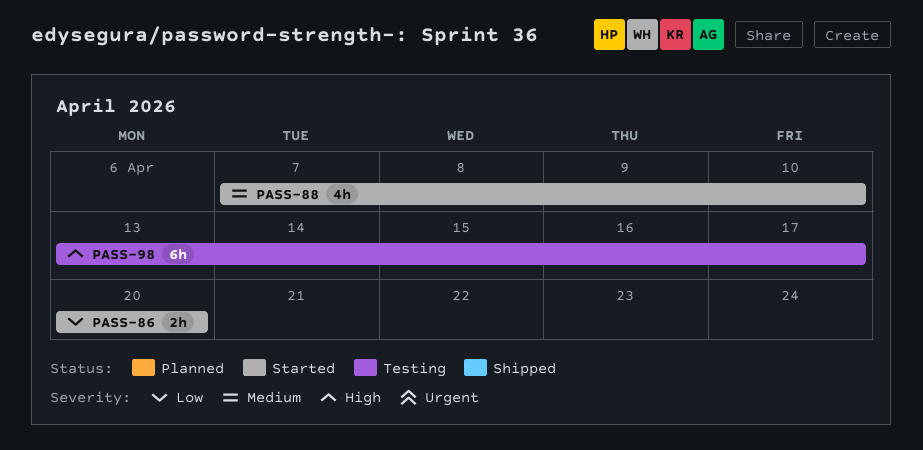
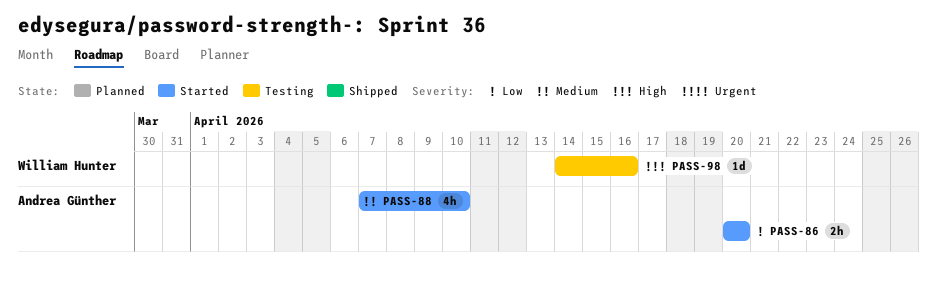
PASS-98, estimate: 6h -> 1d
PASS-98, start: Apr 13 -> Apr 14
PASS-98, due: Apr 17 -> Apr 16

